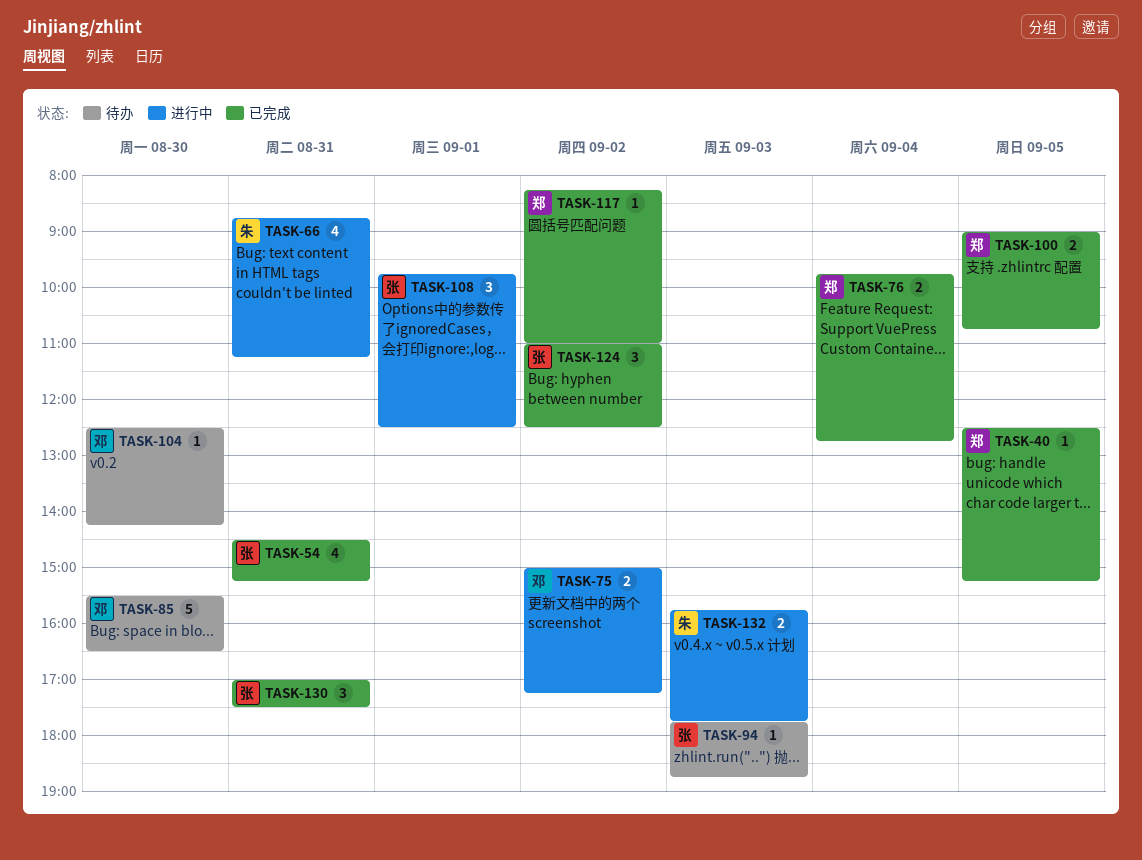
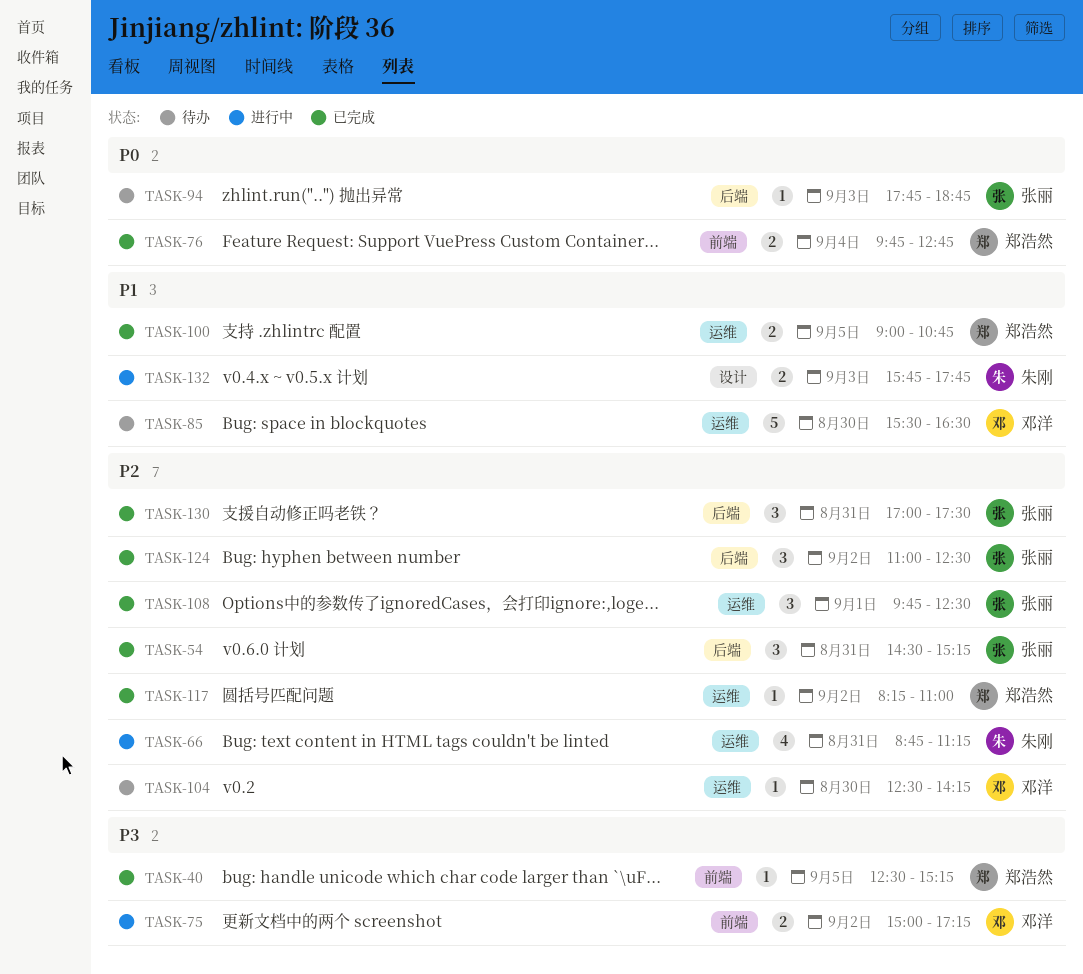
TASK-54, estimate: 4 -> 3
TASK-108, status: 进行中 -> 已完成

